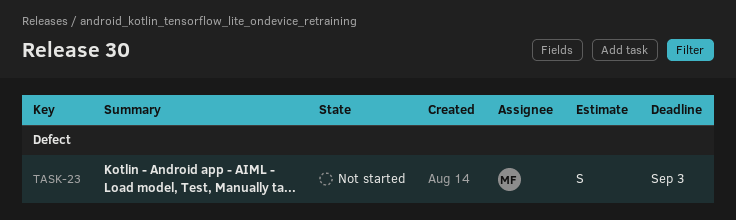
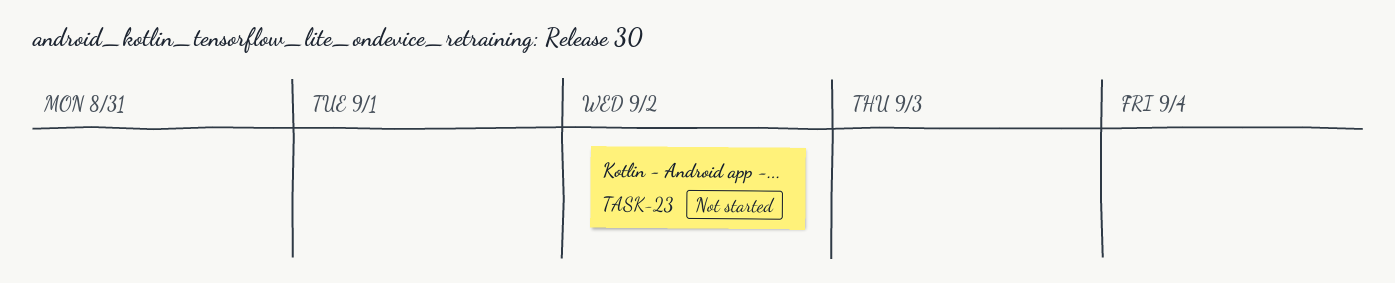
TASK-23, due: Sep 3 -> Sep 2

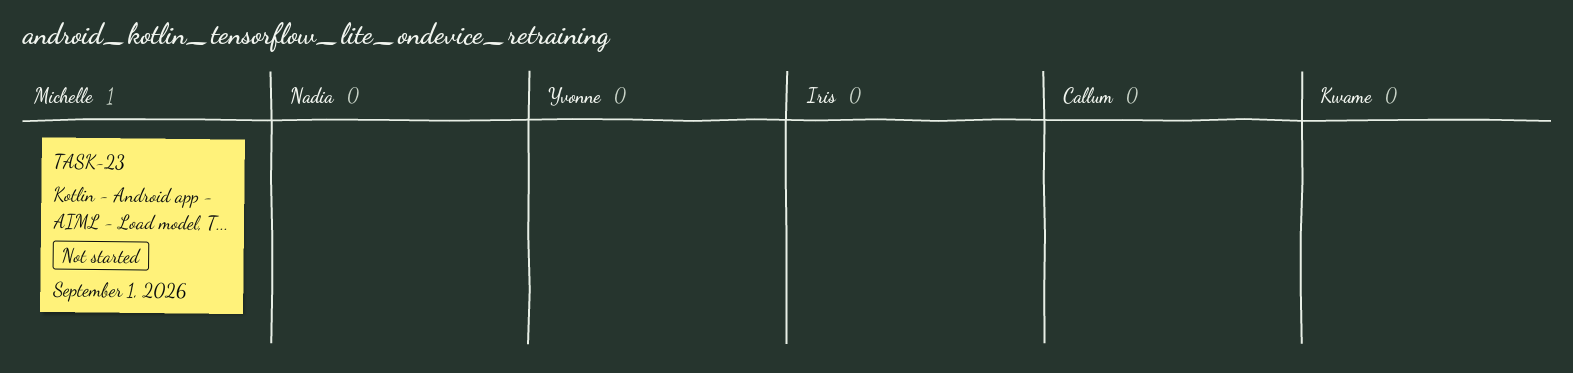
TASK-23, due: Sep 2 -> Sep 1

